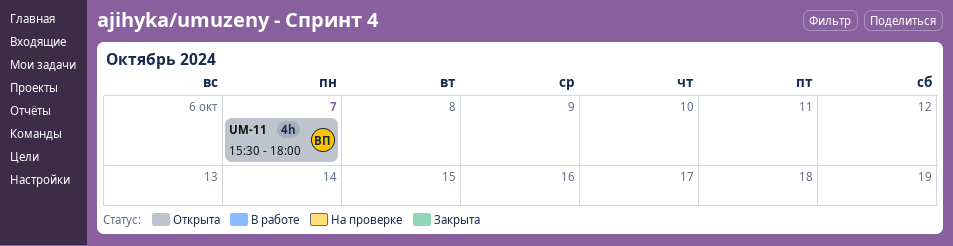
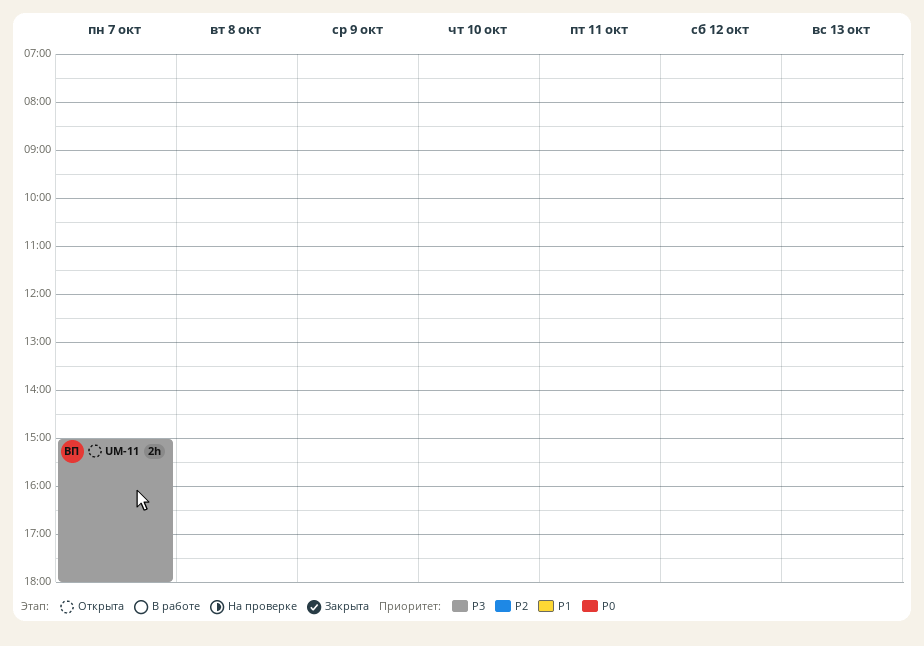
UM-11, estimate: 4h -> 2h
UM-11, begins: 15:30 -> 15:00

